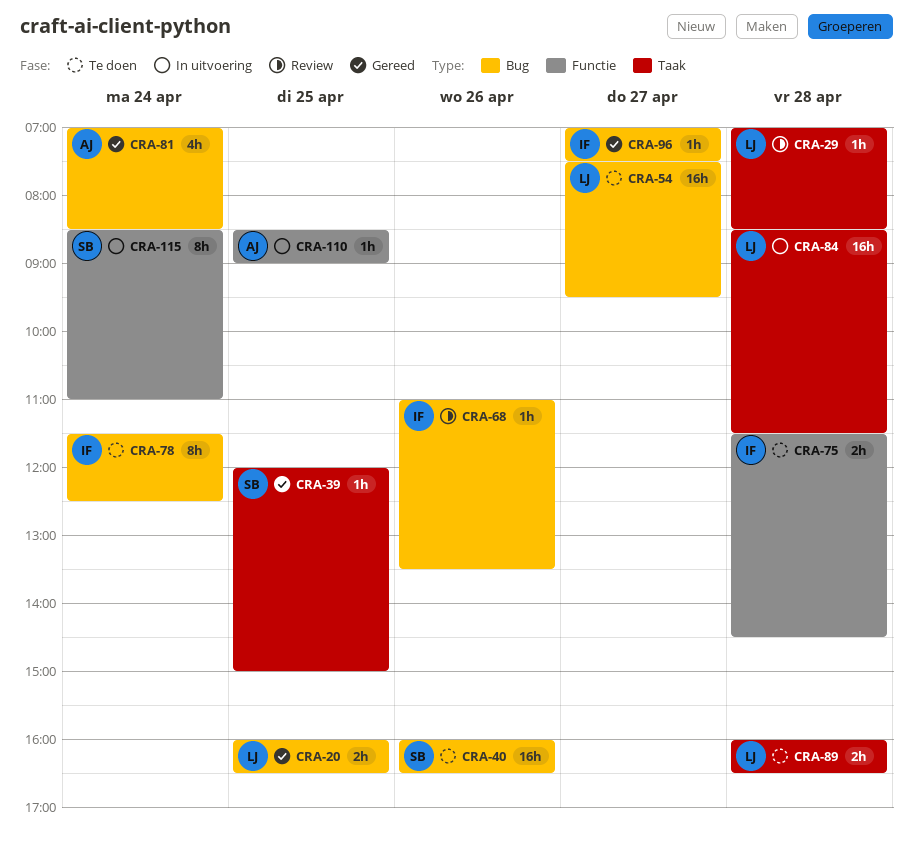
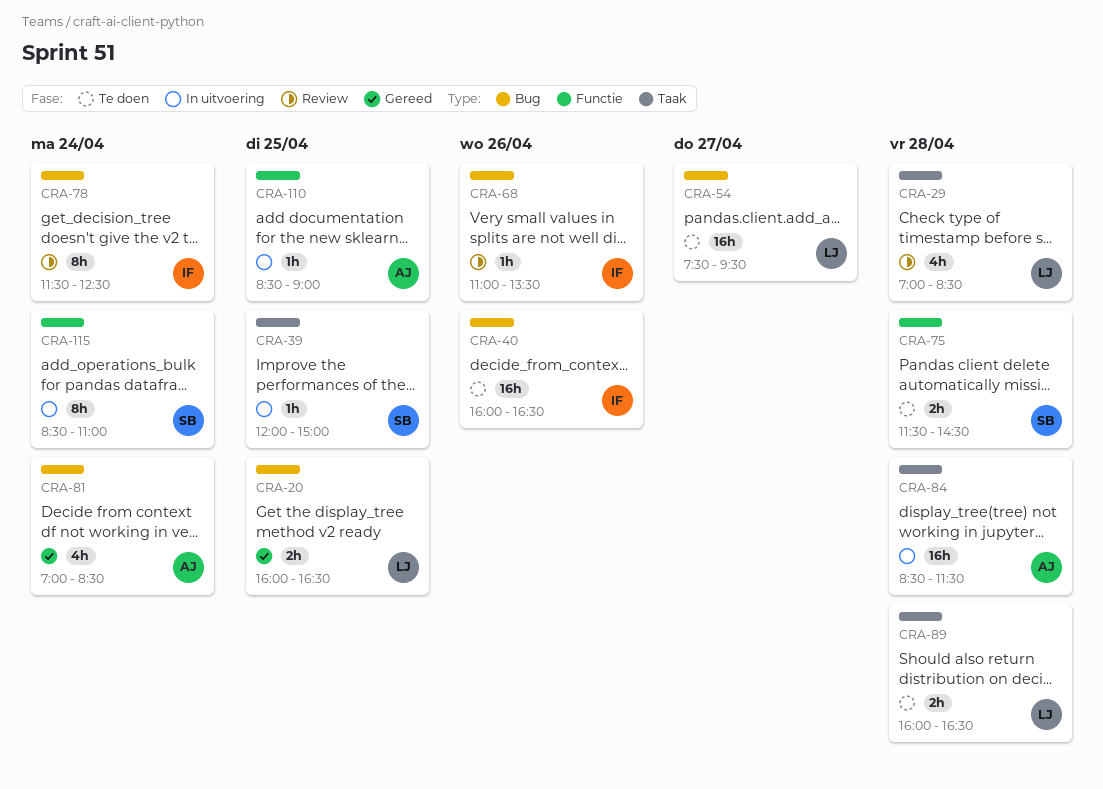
CRA-29, estimate: 1h -> 4h
CRA-39, status: Gereed -> In uitvoering
CRA-40, owner: SB -> IF
CRA-75, owner: IF -> SB
CRA-78, status: Te doen -> Review
CRA-84, owner: LJ -> AJ
CRA-96: present -> none

